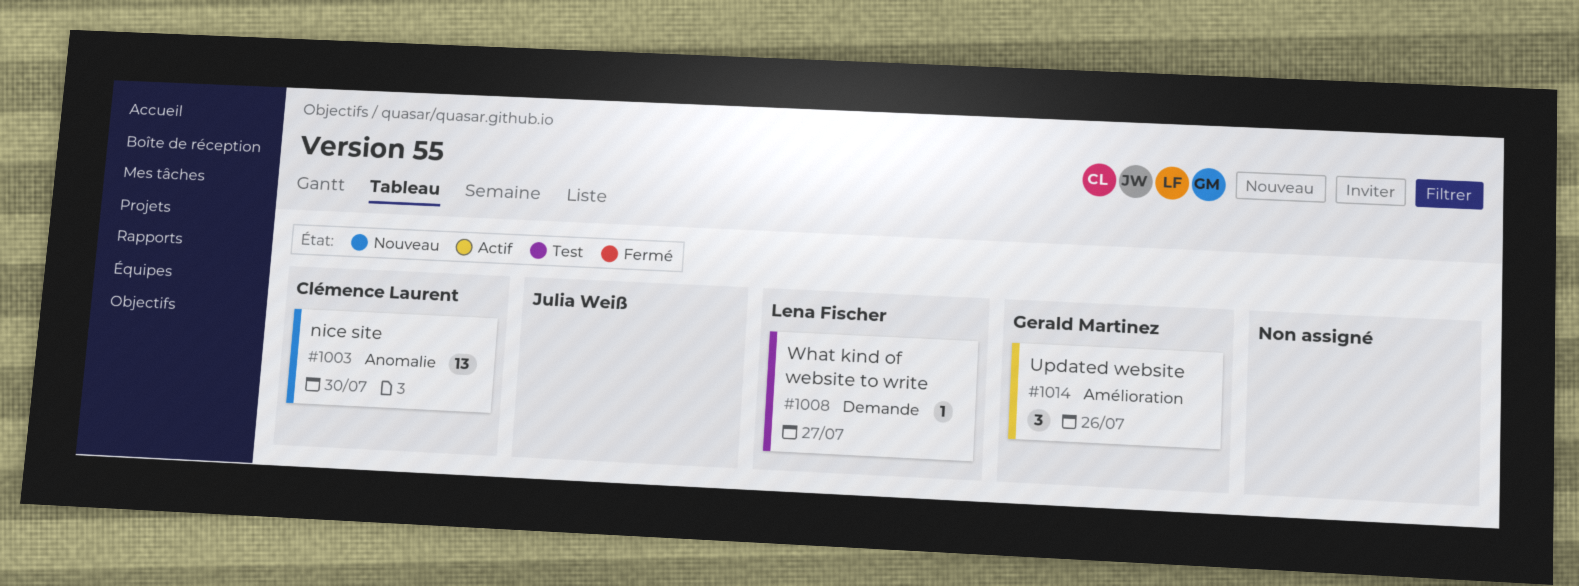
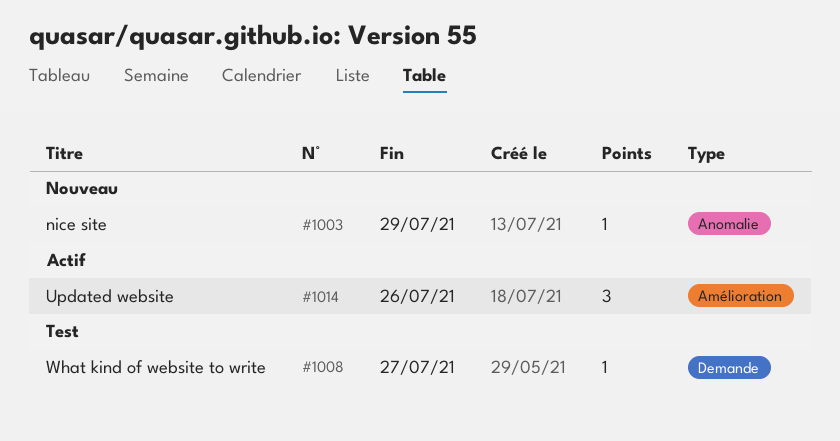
#1003, estimate: 13 -> 1
#1003, due: Jul 30 -> Jul 29

